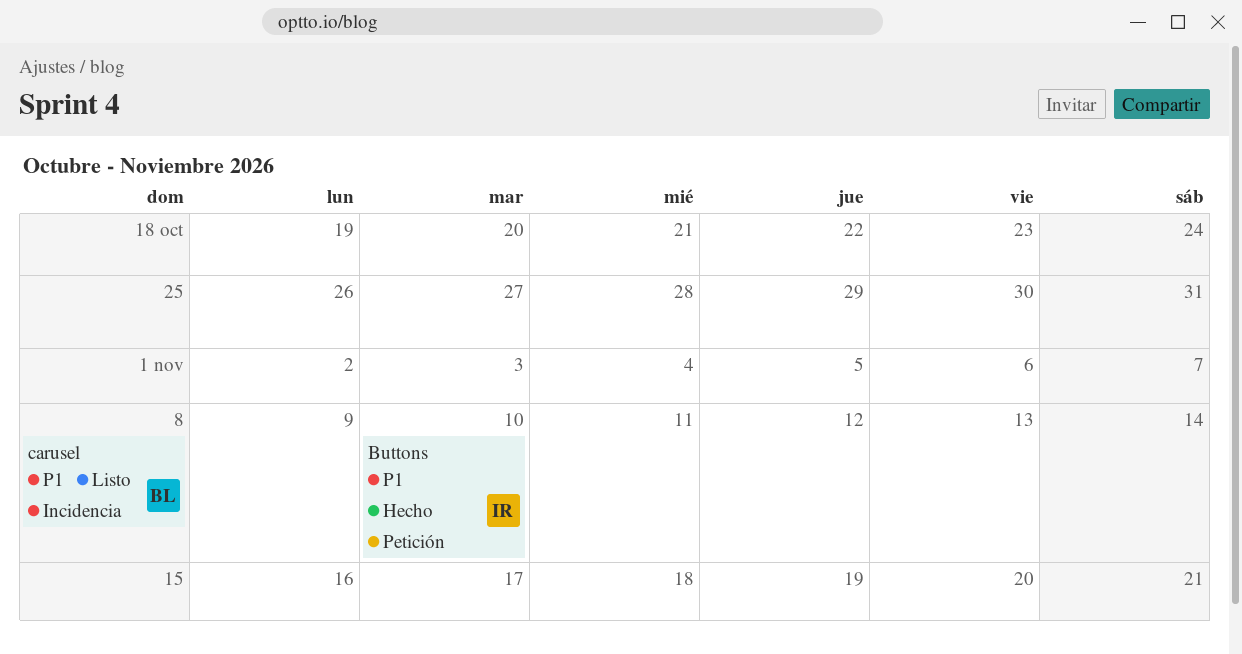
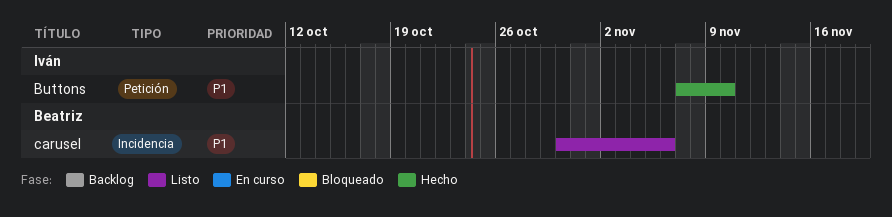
carusel, due: Nov 8 -> Nov 6

